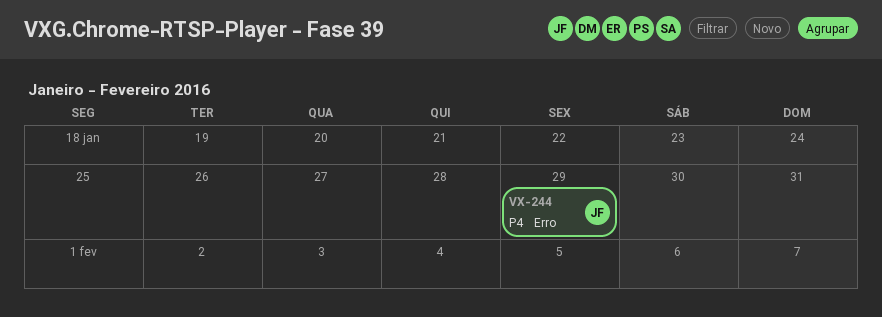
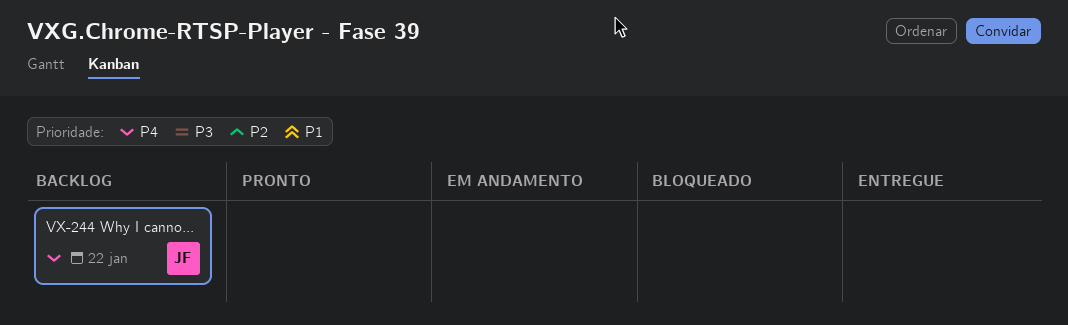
VX-244, due: Jan 29 -> Jan 22

